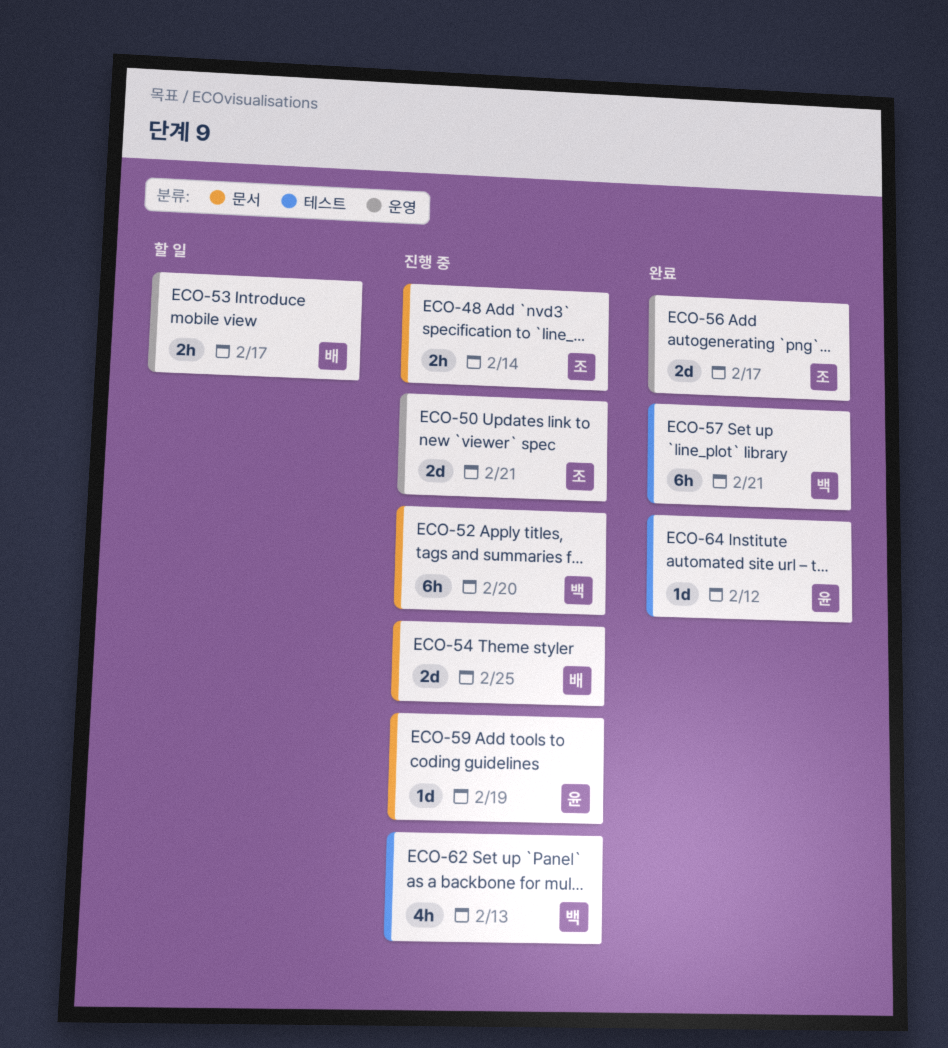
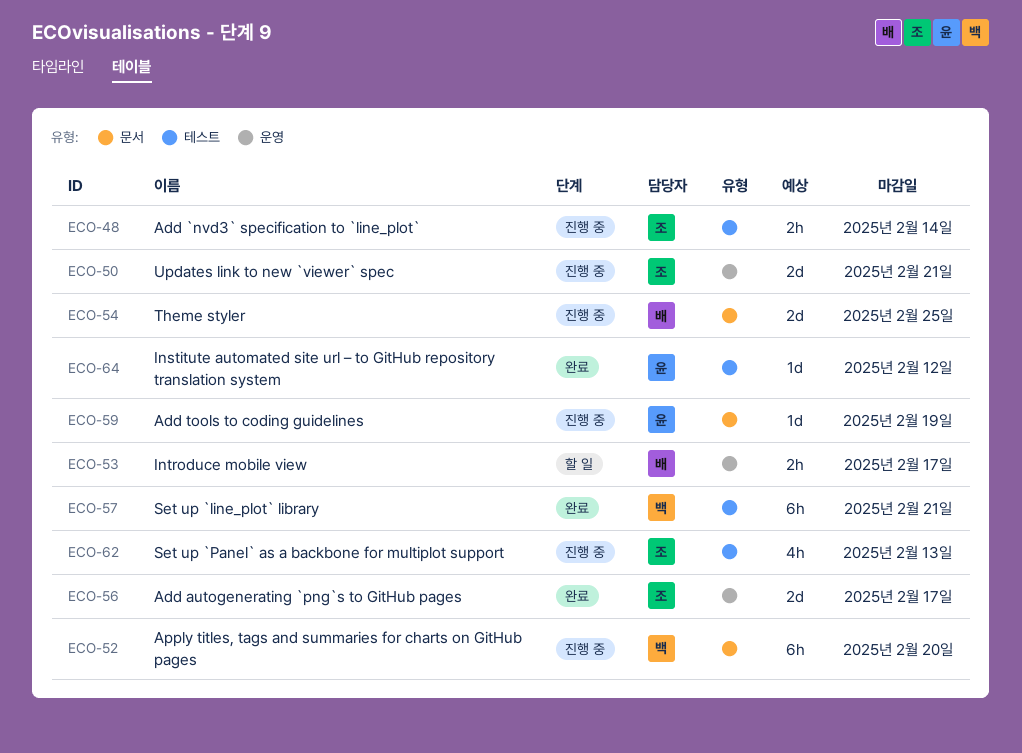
ECO-48, label: 문서 -> 테스트
ECO-62, owner: 백 -> 조

